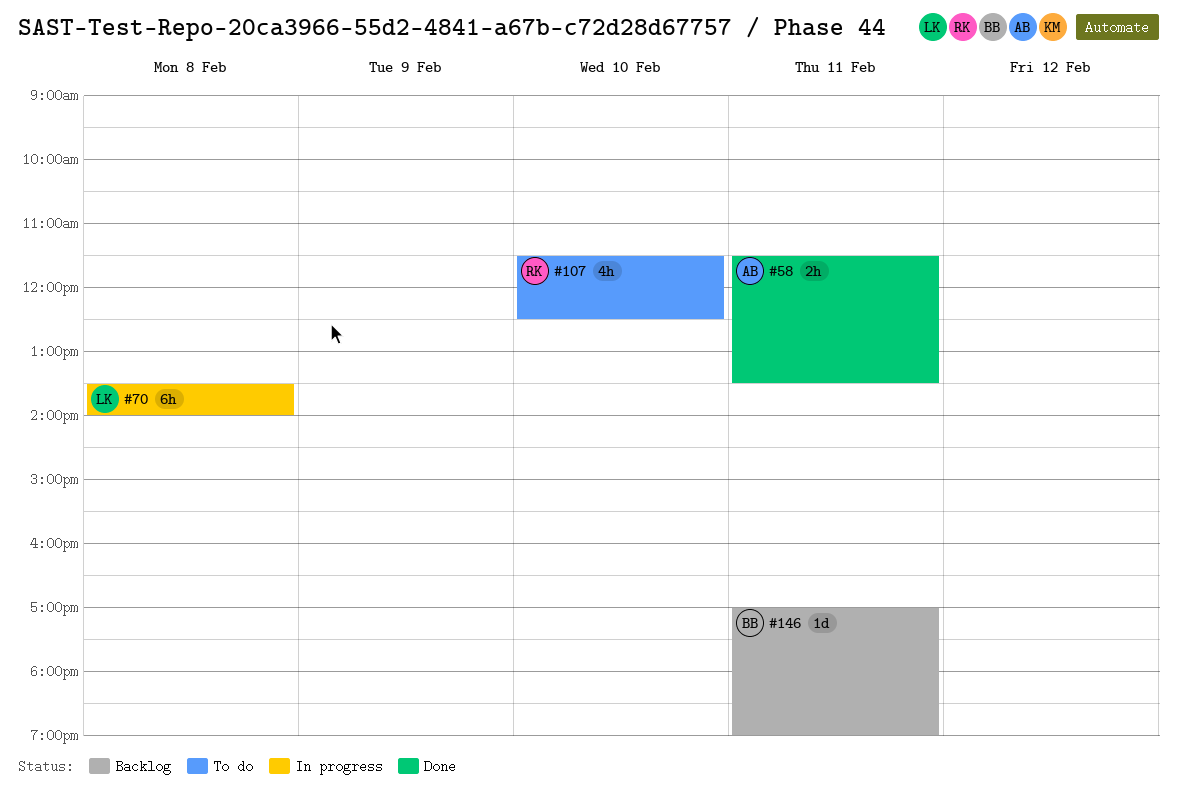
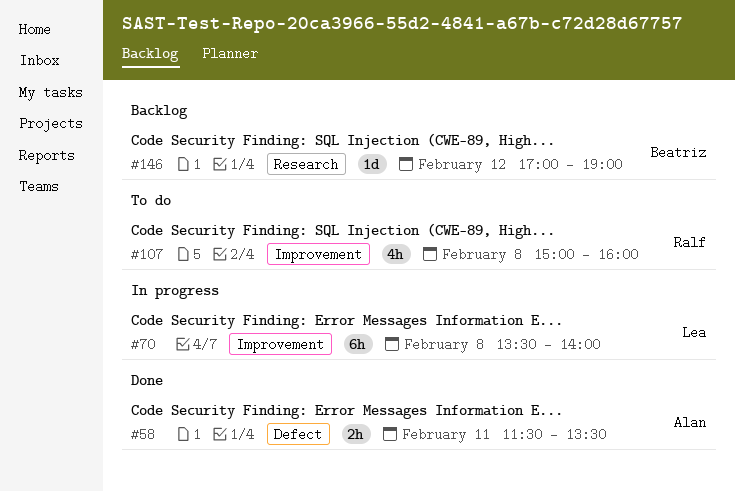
#107, day: Feb 10 -> Feb 8
#107, begins: 11:30 -> 15:00
#107, ends: 12:30 -> 16:00
#146, day: Feb 11 -> Feb 12

